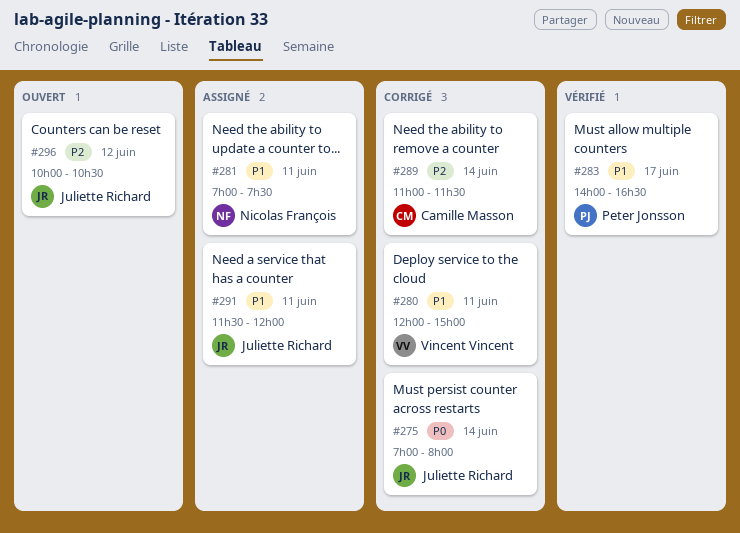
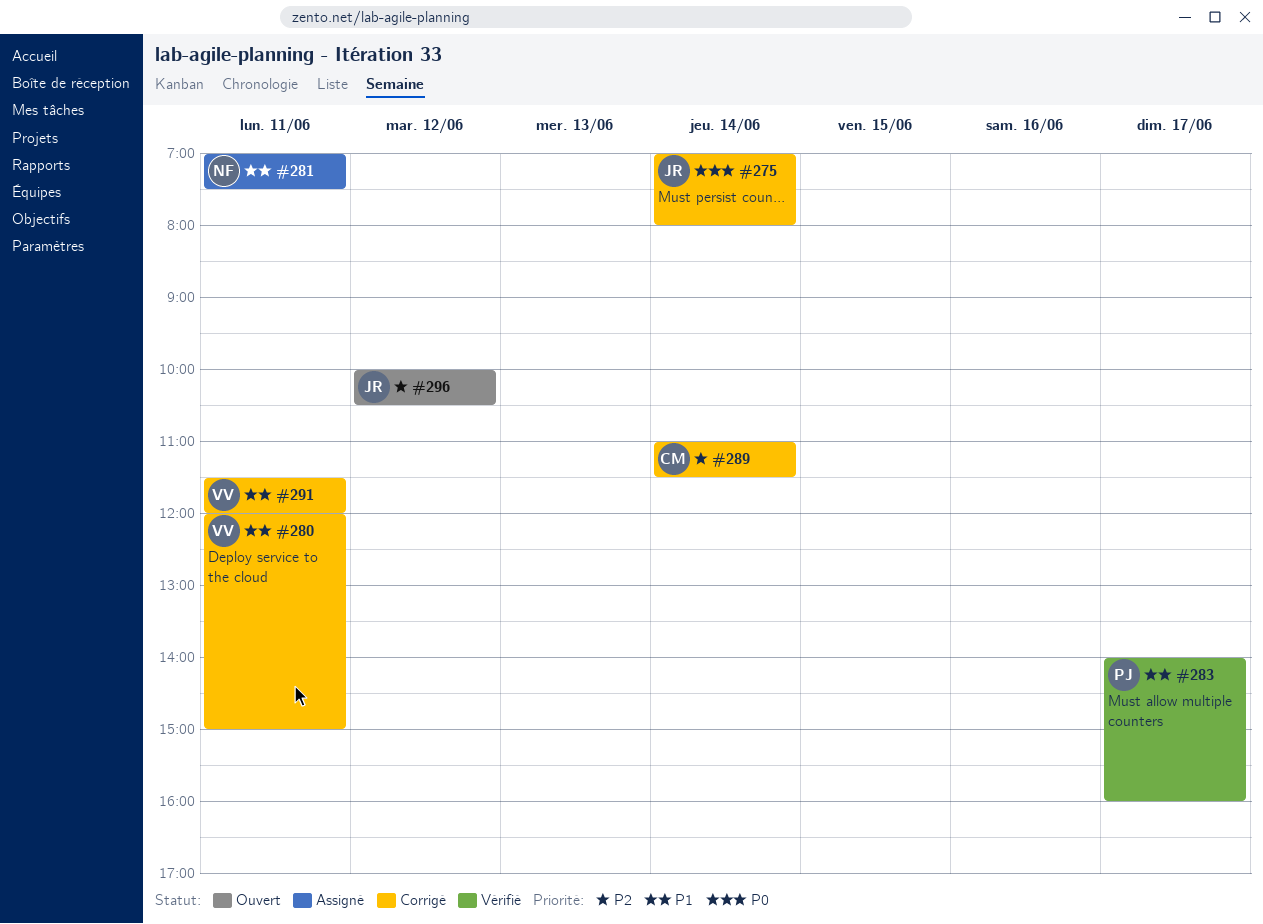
#283, ends: 16:30 -> 16:00
#291, status: Assigné -> Corrigé
#291, owner: Juliette Richard -> Vincent Vincent

